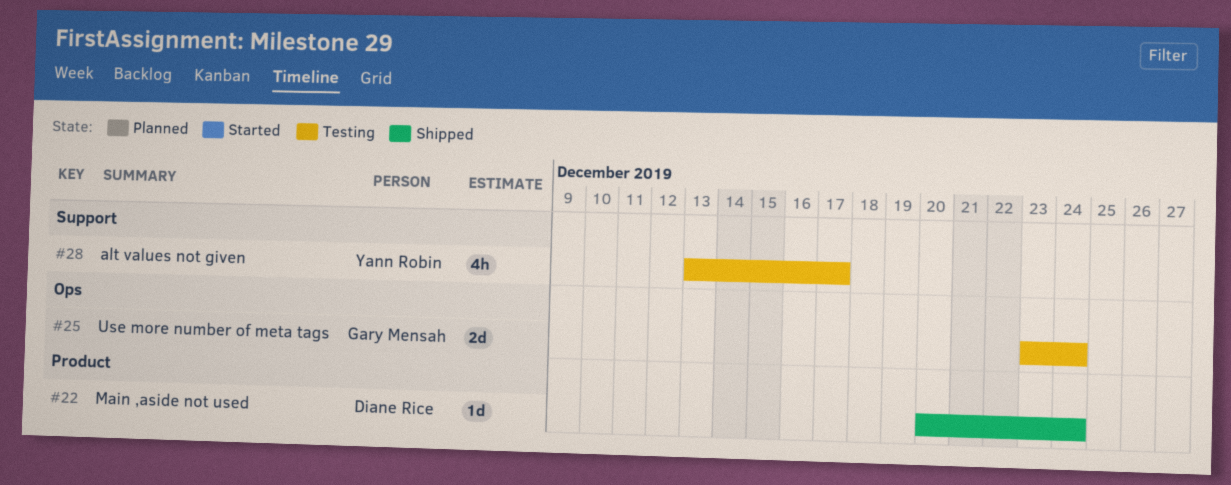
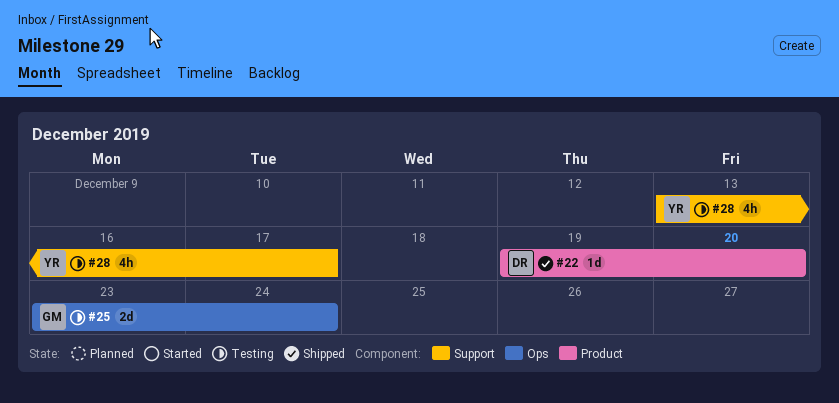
#22, start: Dec 20 -> Dec 19
#22, due: Dec 24 -> Dec 20

